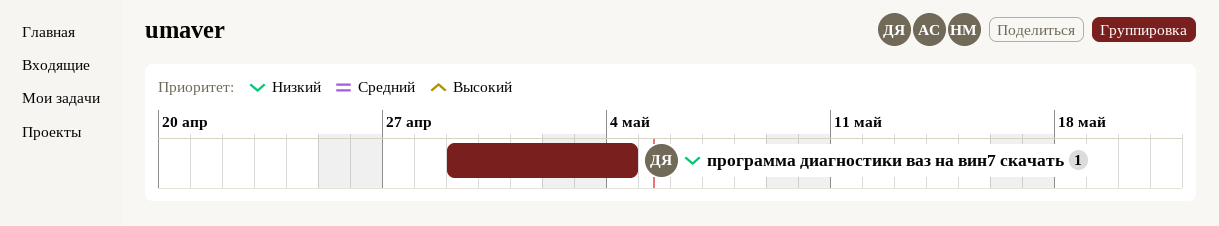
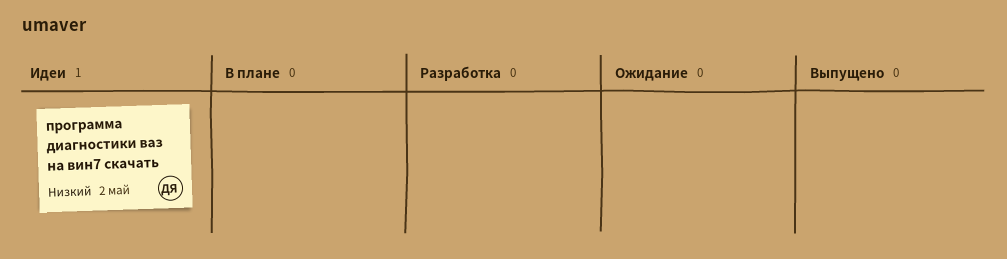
программа диагностики ваз на вин7 скачать, due: May 4 -> May 2

